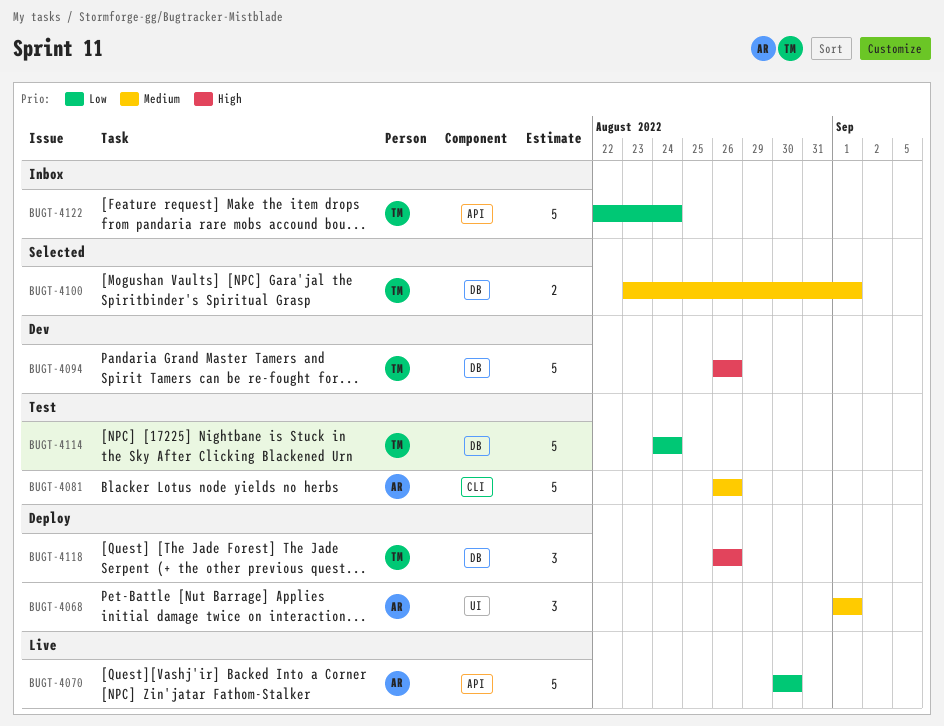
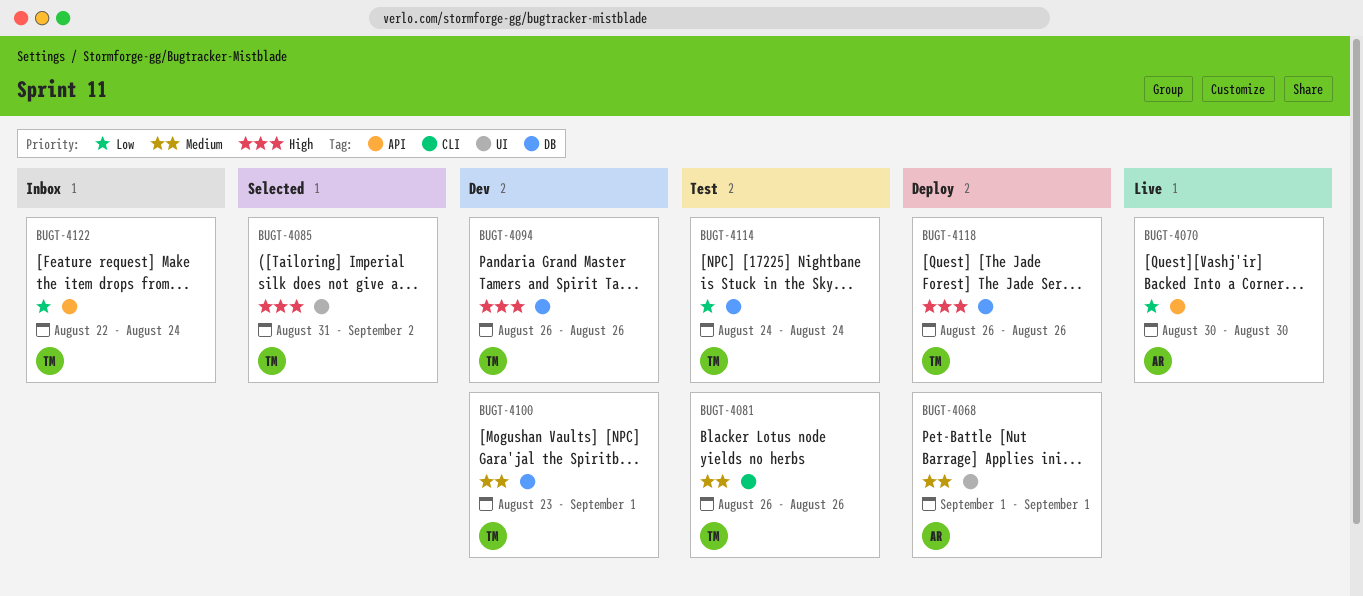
BUGT-4081, owner: AR -> TM
BUGT-4085: none -> present
BUGT-4100, status: Selected -> Dev

